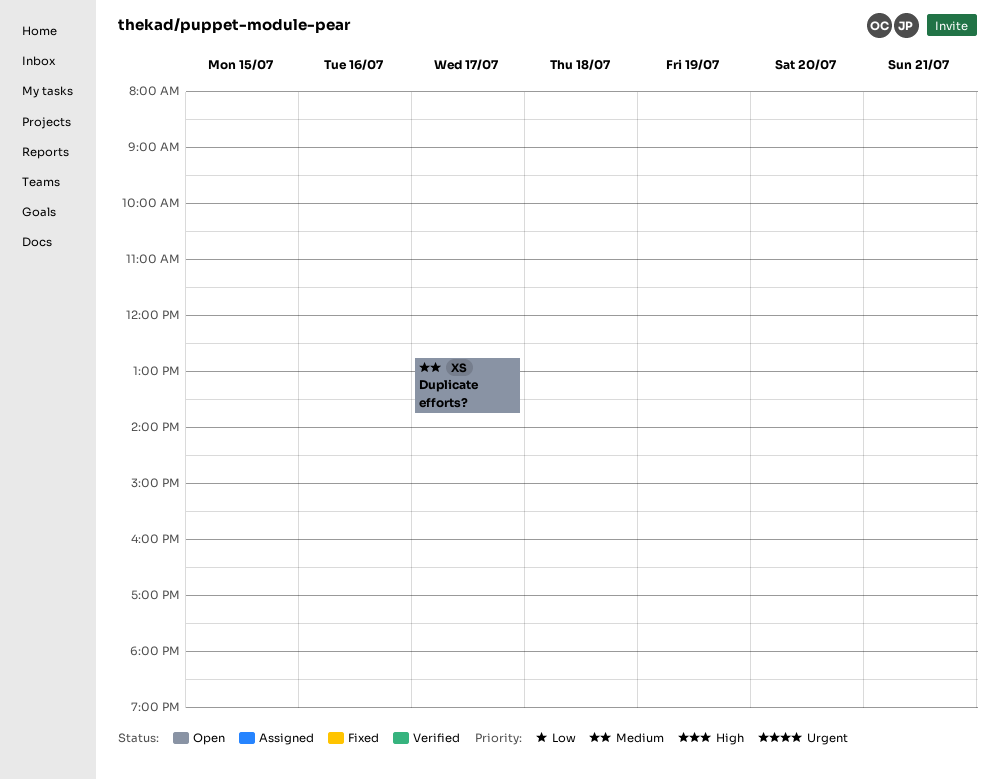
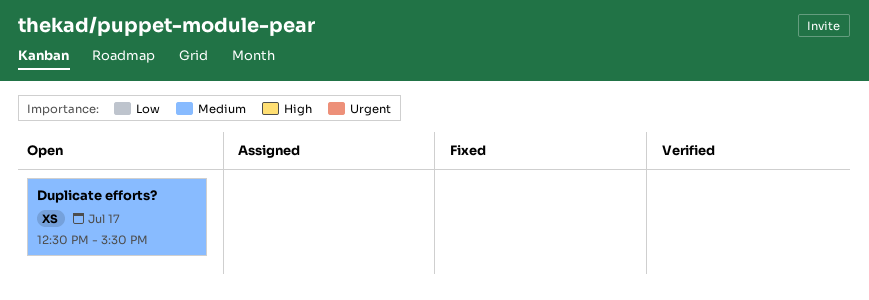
Duplicate efforts?, begins: 12:45 -> 12:30
Duplicate efforts?, ends: 13:45 -> 15:30

